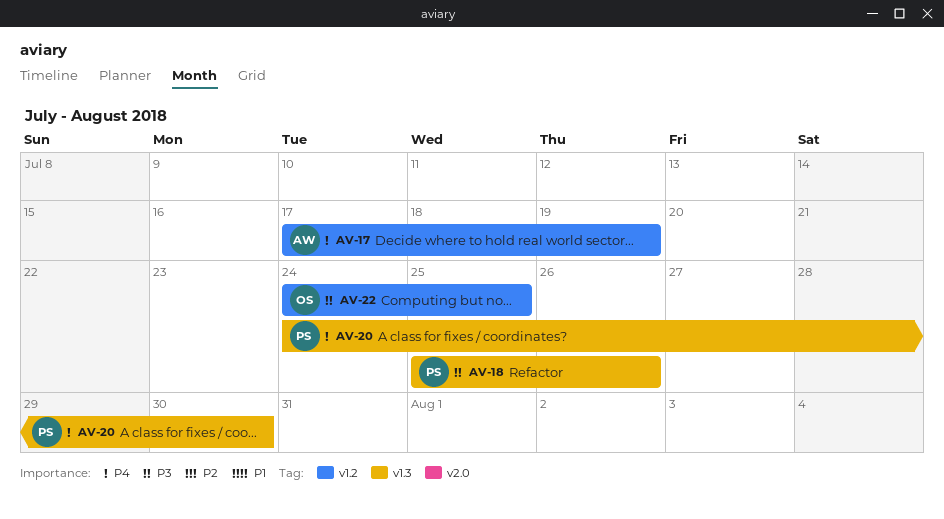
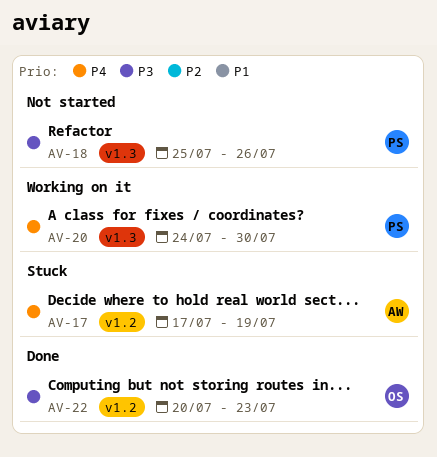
AV-22, start: Jul 24 -> Jul 20
AV-22, due: Jul 25 -> Jul 23

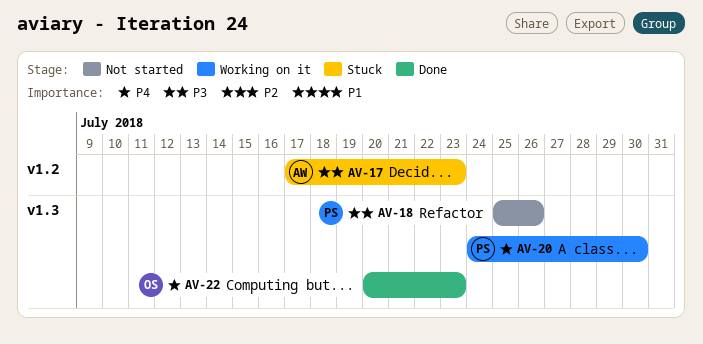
AV-17, priority: P4 -> P3
AV-17, due: Jul 19 -> Jul 23
AV-22, priority: P3 -> P4
AV-22, label: v1.2 -> v1.3

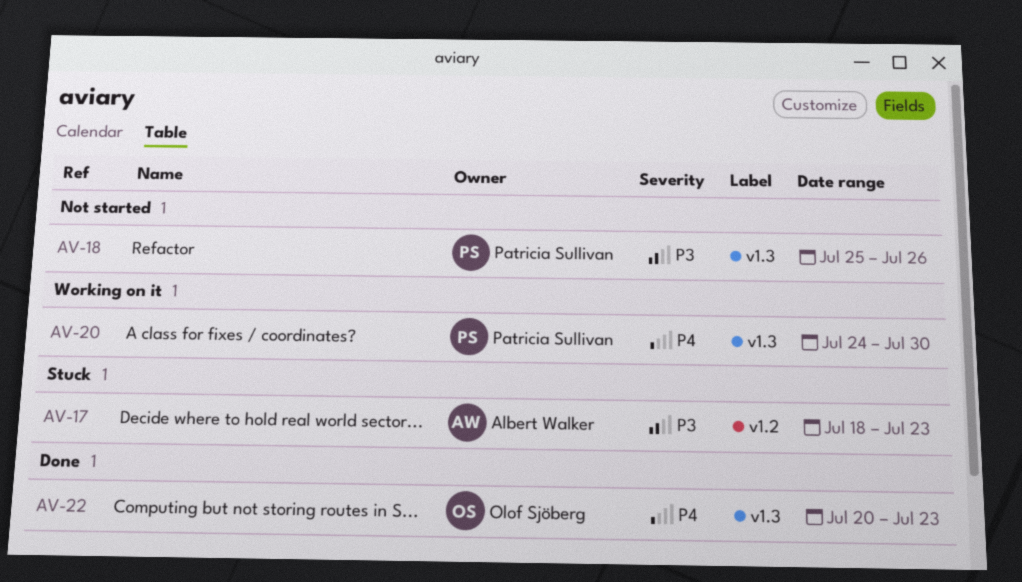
AV-17, start: Jul 17 -> Jul 18

